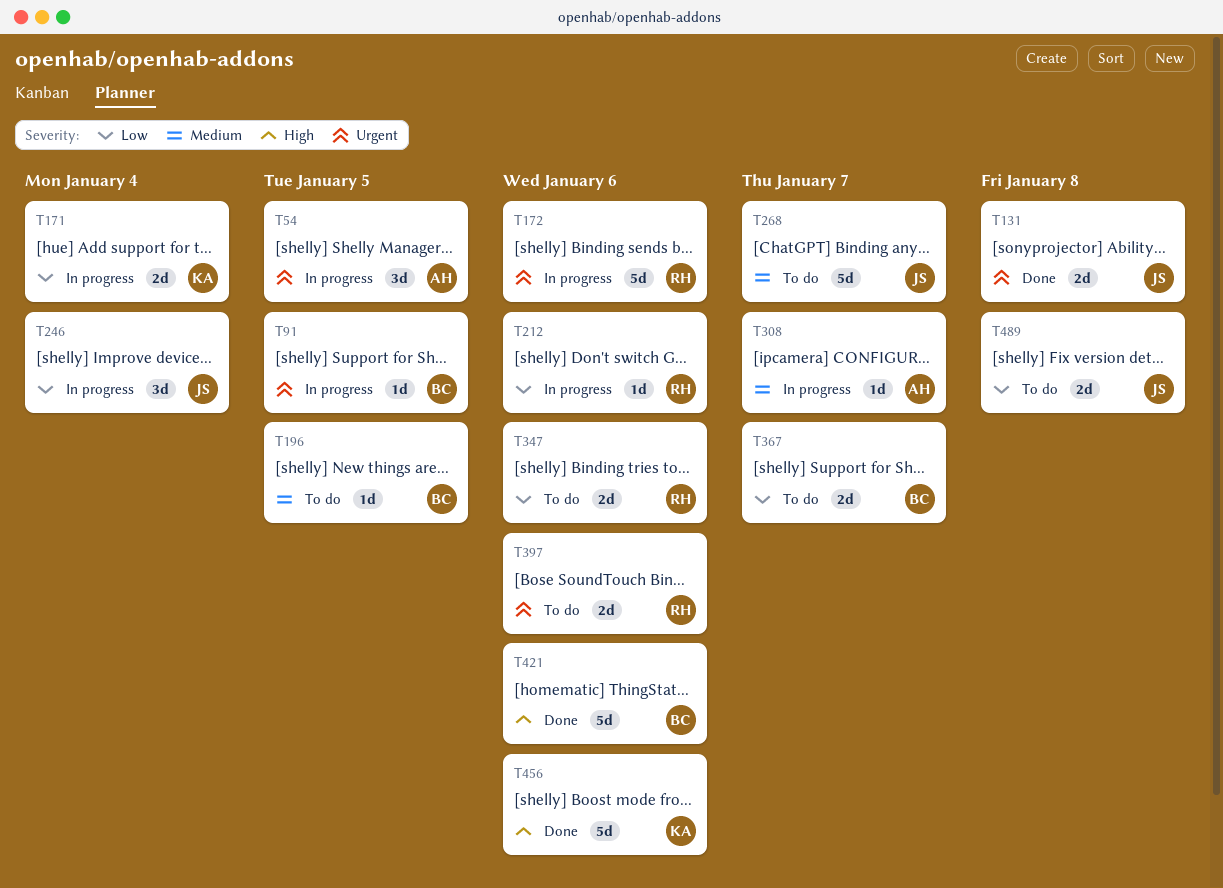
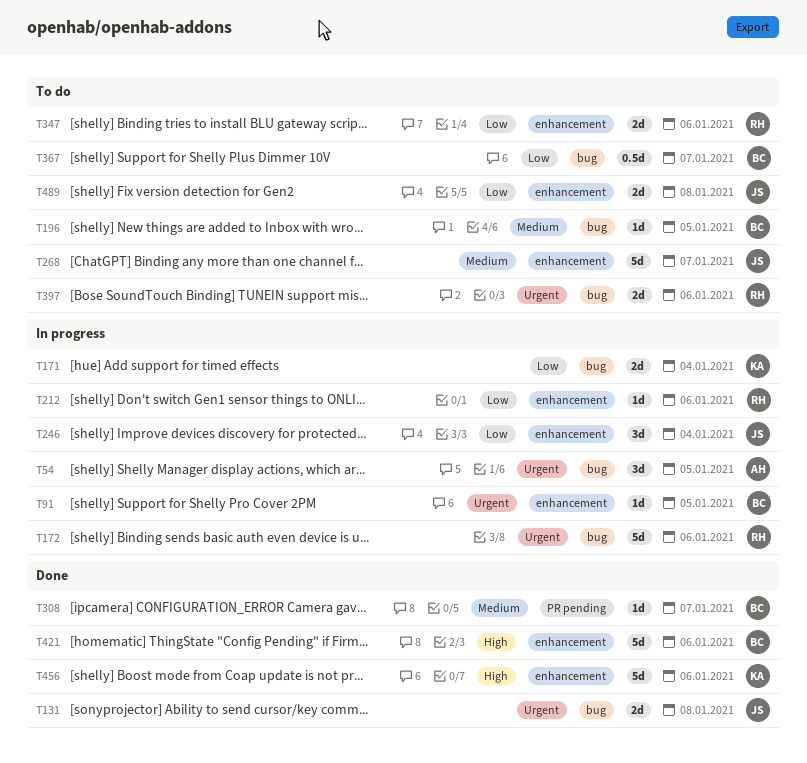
T308, status: In progress -> Done
T308, owner: AH -> BC
T367, estimate: 2d -> 0.5d

